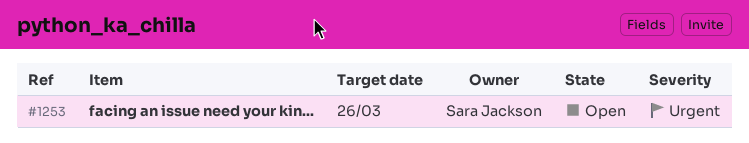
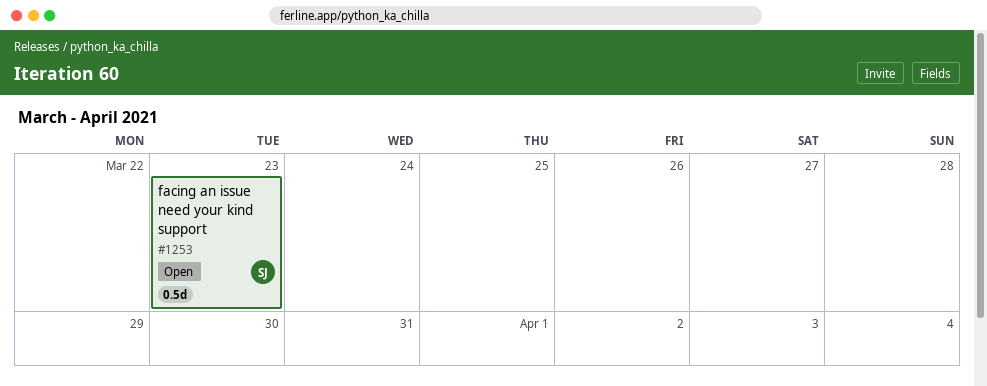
#1253, due: Mar 26 -> Mar 23

